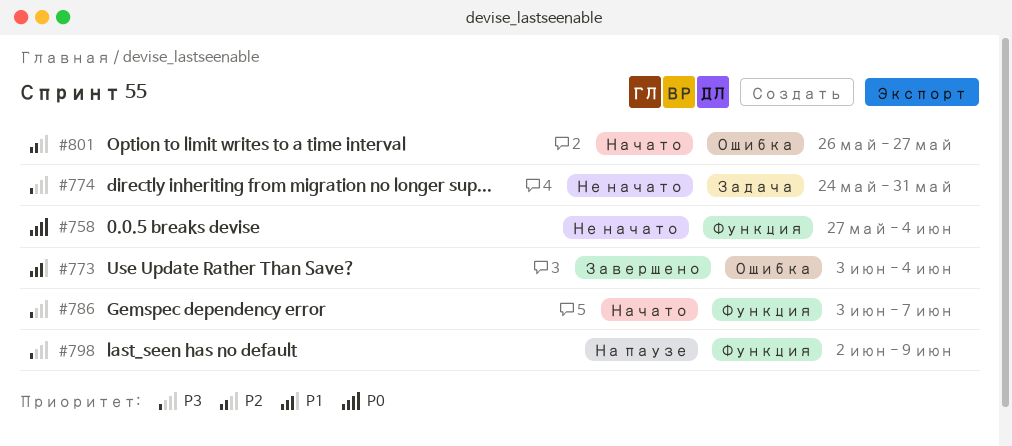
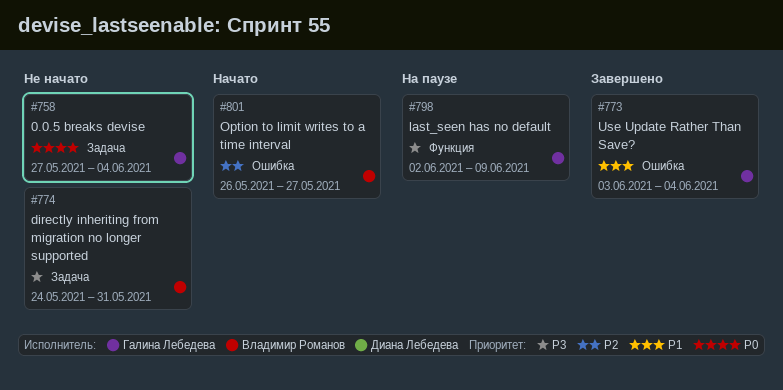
#758, label: Функция -> Задача
#786: present -> none

